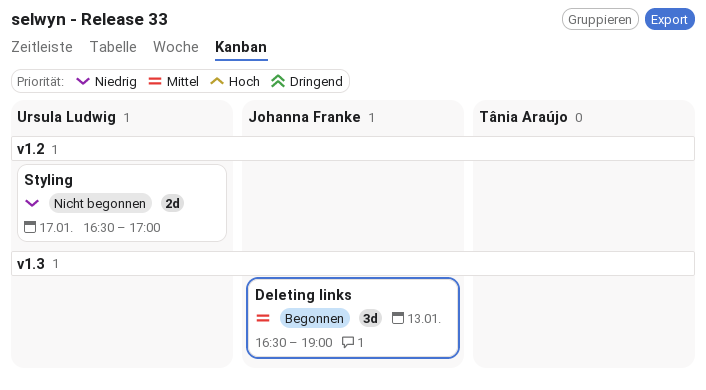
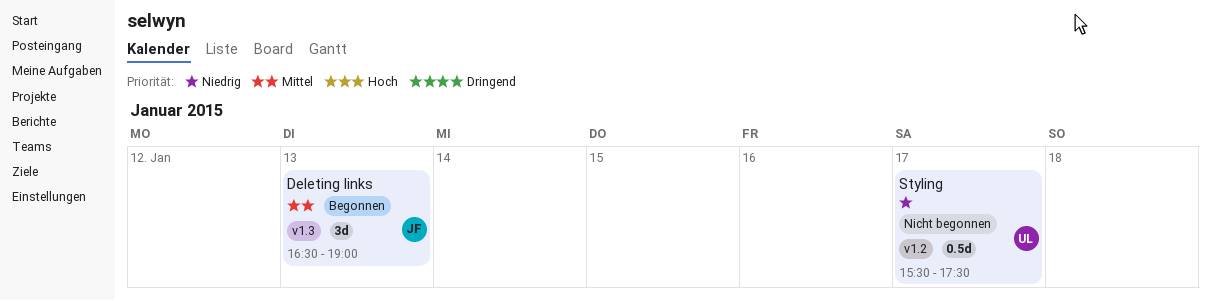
Styling, estimate: 2d -> 0.5d
Styling, begins: 16:30 -> 15:30
Styling, ends: 17:00 -> 17:30

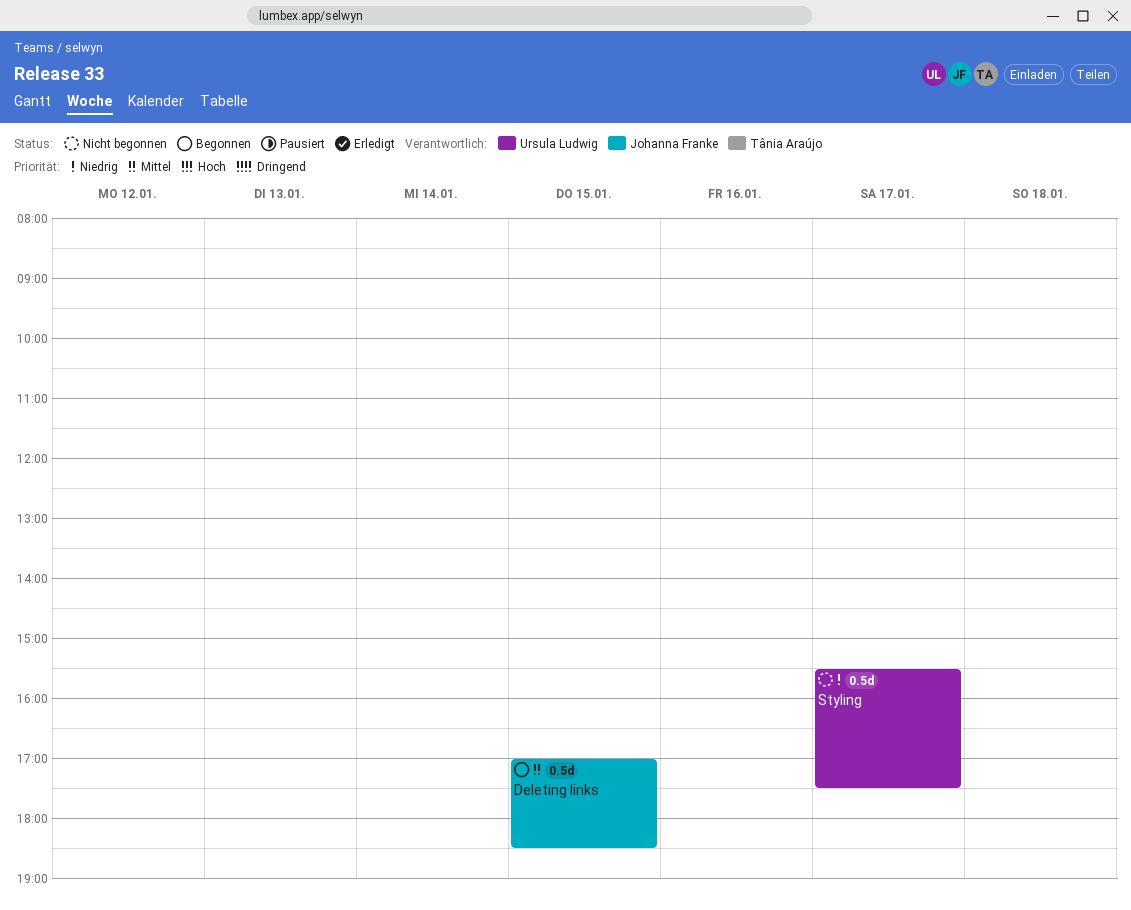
Deleting links, estimate: 3d -> 0.5d
Deleting links, day: Jan 13 -> Jan 15
Deleting links, begins: 16:30 -> 17:00
Deleting links, ends: 19:00 -> 18:30

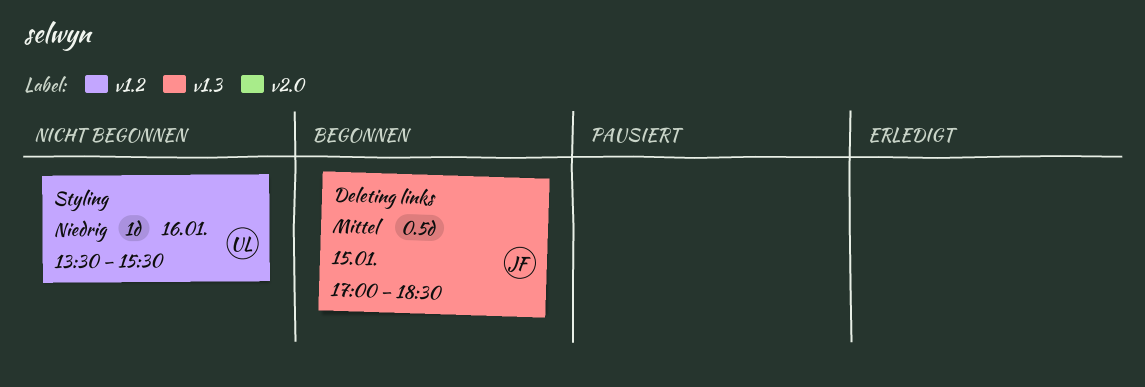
Styling, estimate: 0.5d -> 1d
Styling, day: Jan 17 -> Jan 16
Styling, begins: 15:30 -> 13:30
Styling, ends: 17:30 -> 15:30

